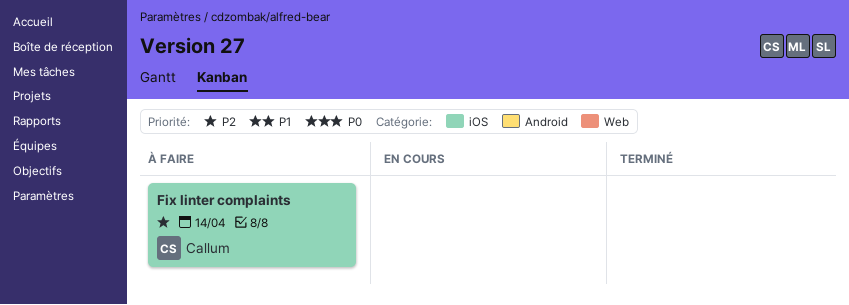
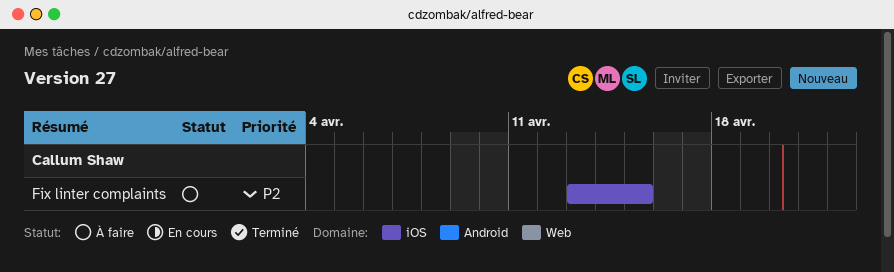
Fix linter complaints, due: Apr 14 -> Apr 15

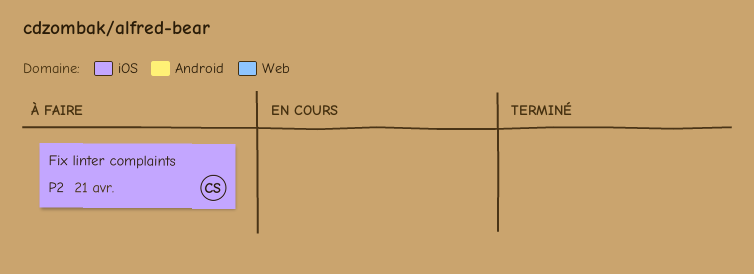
Fix linter complaints, due: Apr 15 -> Apr 21

